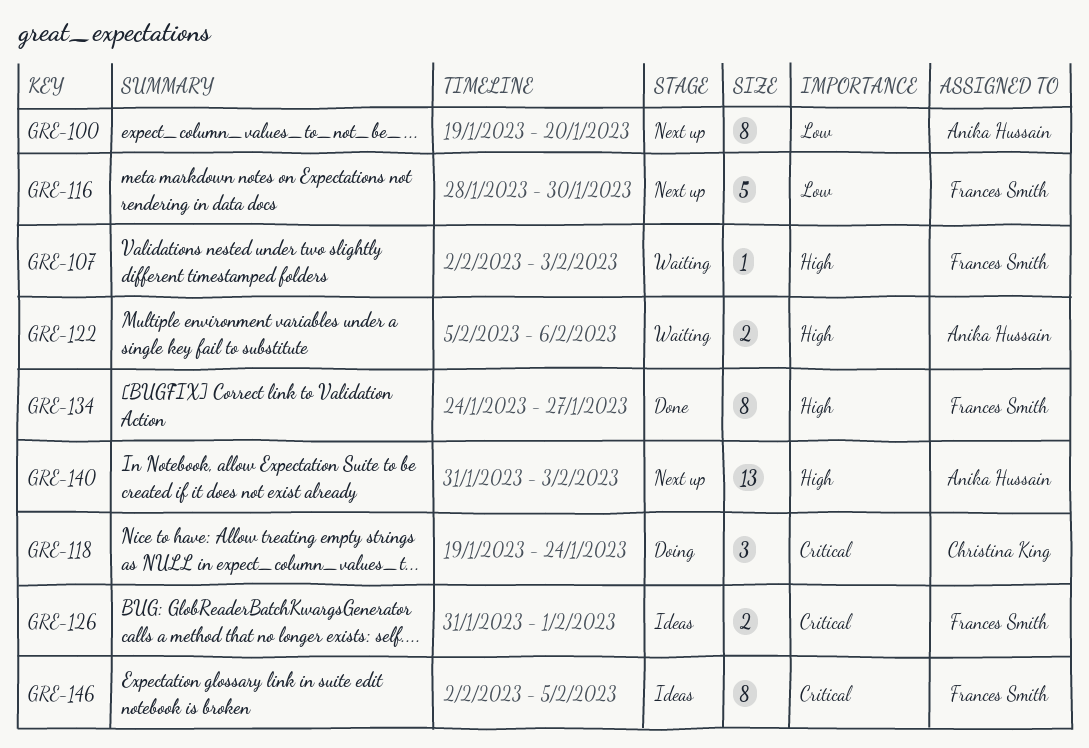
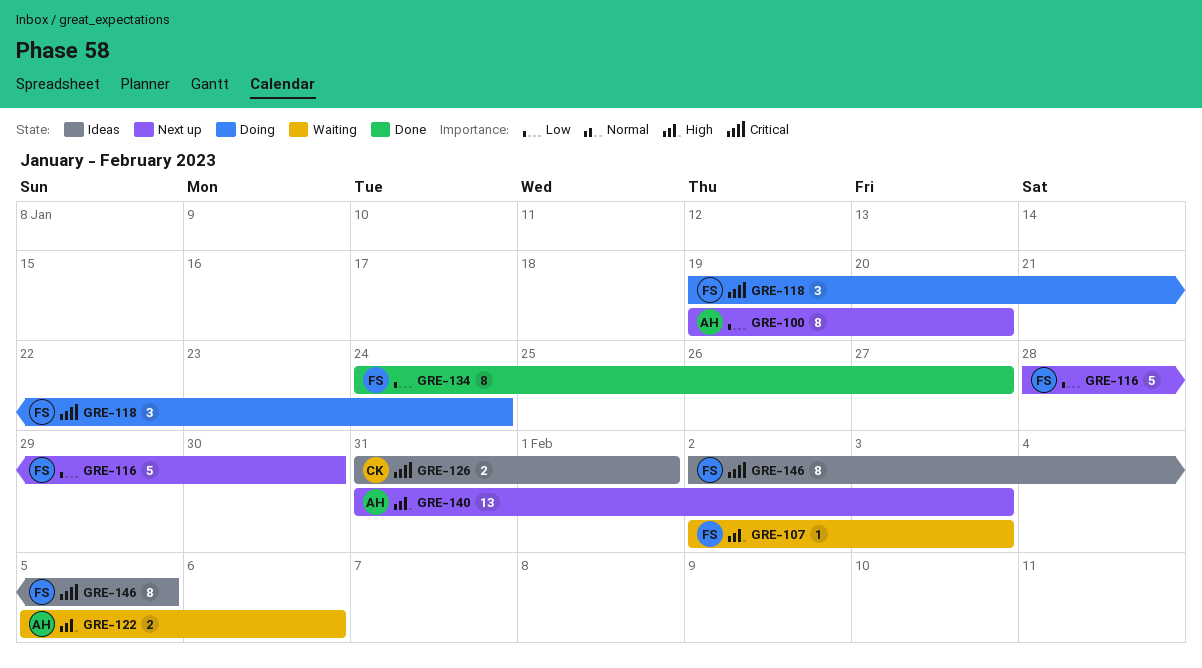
GRE-118, owner: Christina King -> Frances Smith
GRE-126, owner: Frances Smith -> Christina King
GRE-134, priority: High -> Low

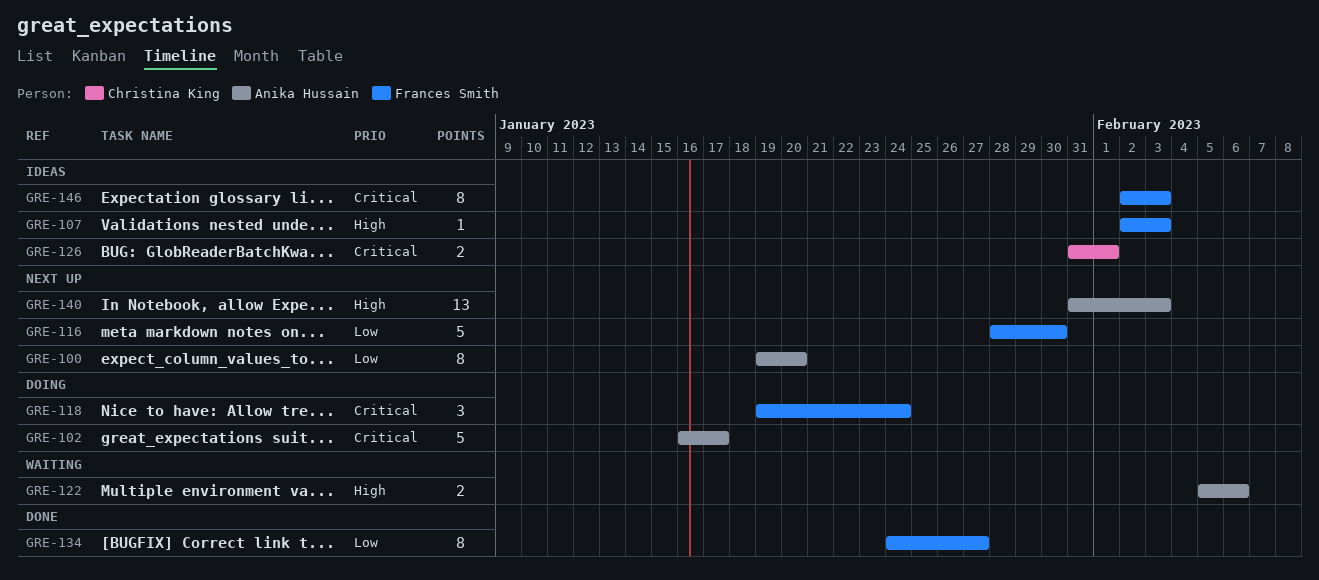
GRE-102: none -> present
GRE-107, status: Waiting -> Ideas
GRE-146, due: Feb 5 -> Feb 3

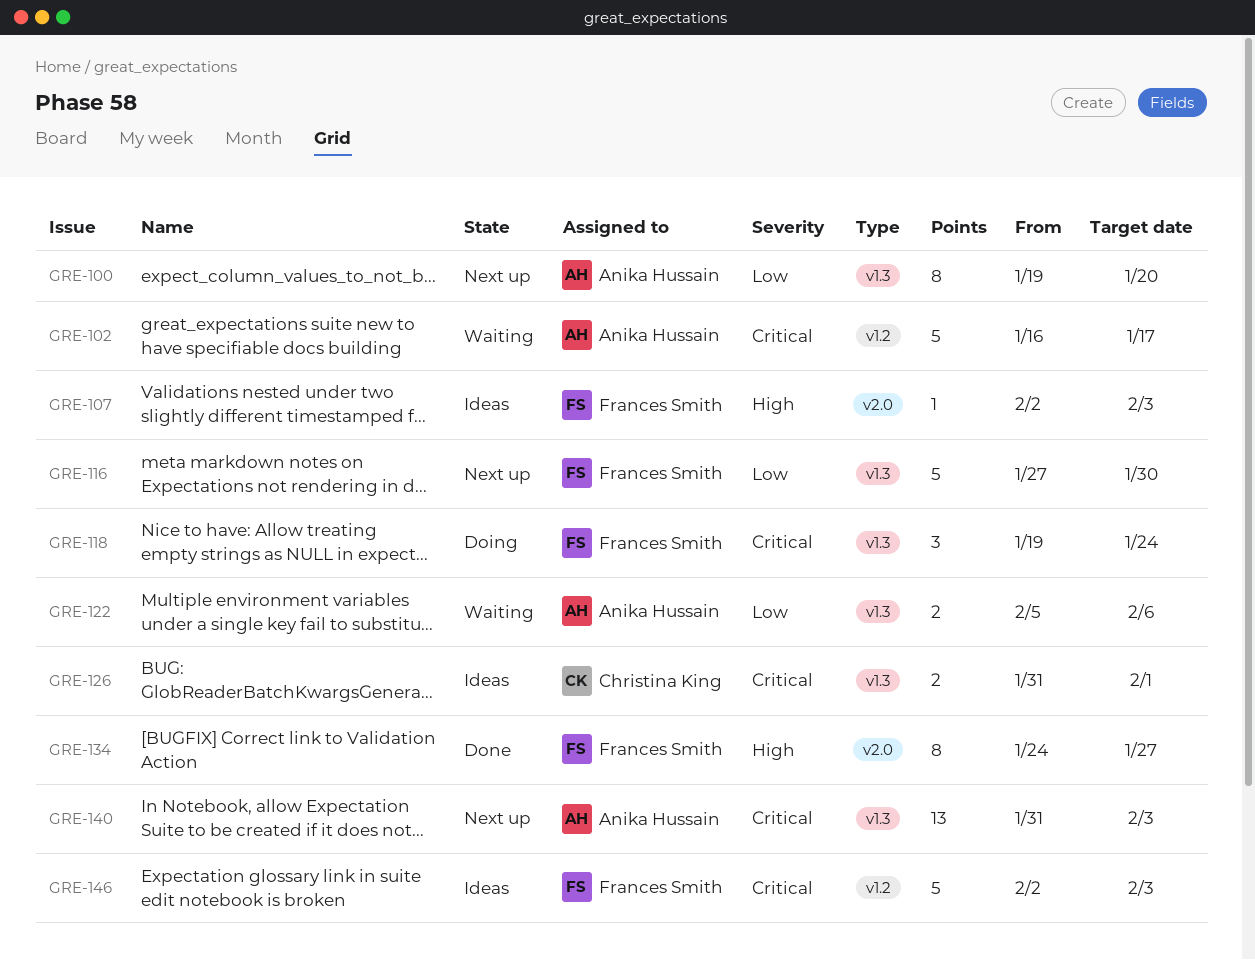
GRE-102, status: Doing -> Waiting
GRE-116, start: Jan 28 -> Jan 27
GRE-122, priority: High -> Low
GRE-134, priority: Low -> High
GRE-140, priority: High -> Critical
GRE-146, estimate: 8 -> 5

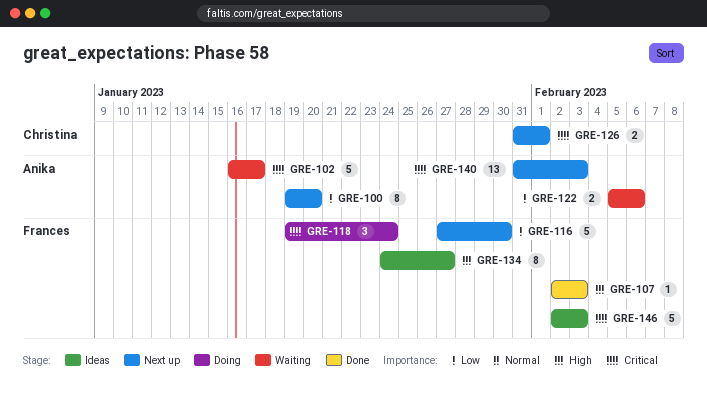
GRE-107, status: Ideas -> Done
GRE-126, status: Ideas -> Next up
GRE-134, status: Done -> Ideas

